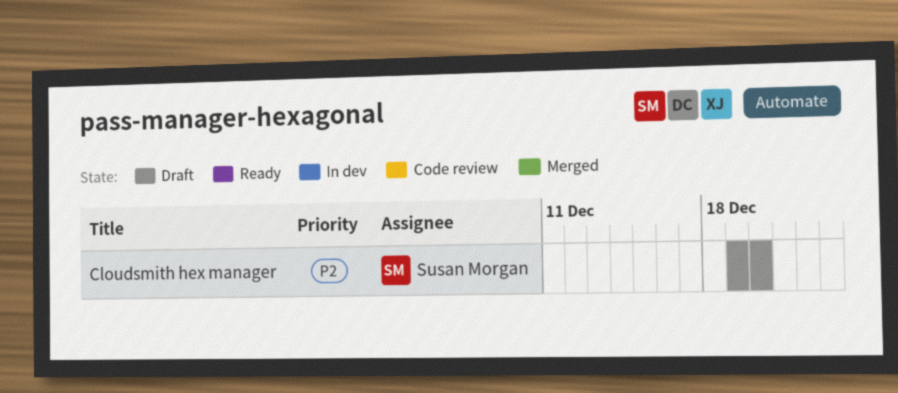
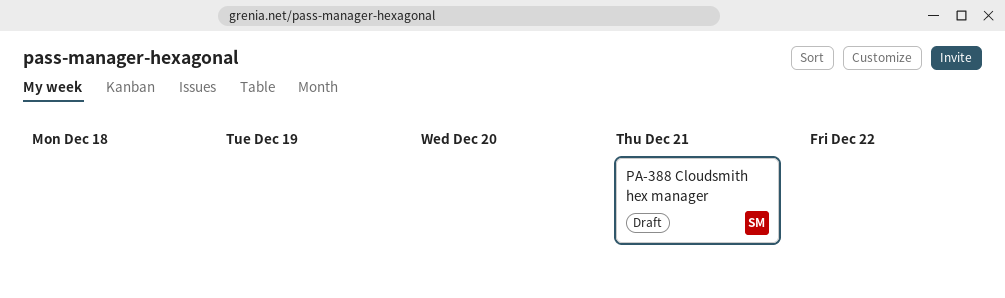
Cloudsmith hex manager, due: Dec 20 -> Dec 21

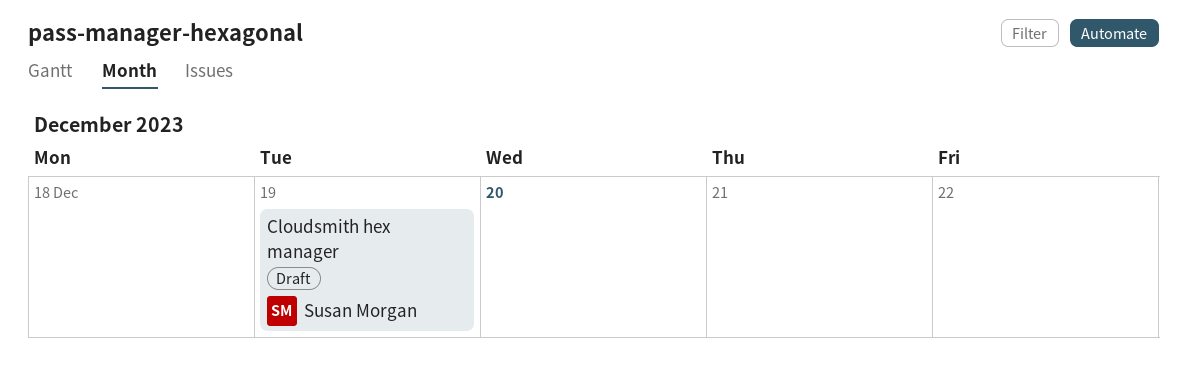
Cloudsmith hex manager, due: Dec 21 -> Dec 19

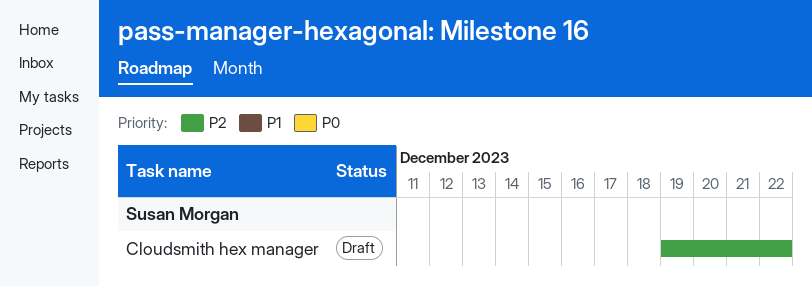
Cloudsmith hex manager, due: Dec 19 -> Dec 22

